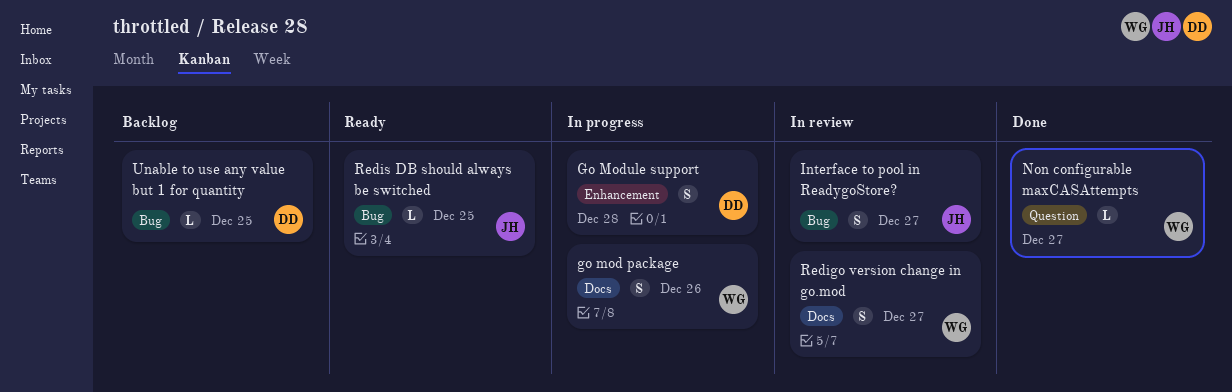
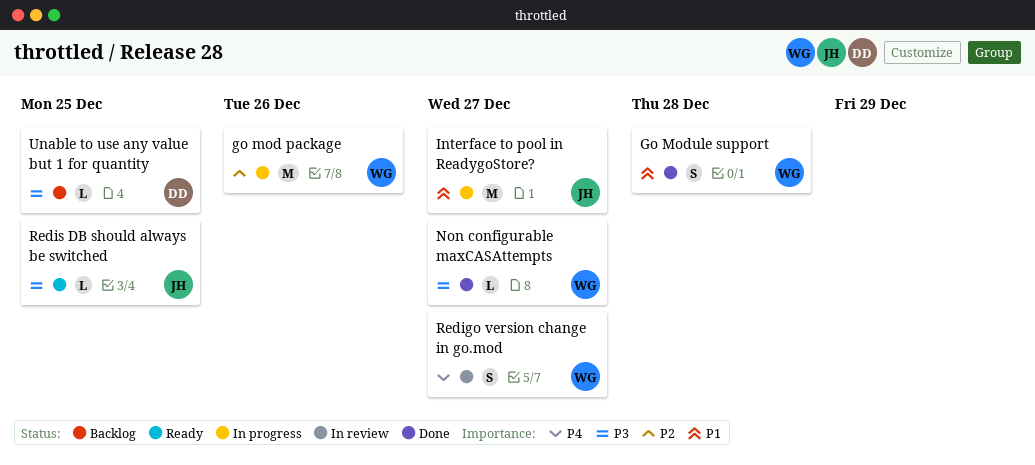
go mod package, estimate: S -> M
Go Module support, status: In progress -> Done
Go Module support, owner: DD -> WG
Interface to pool in ReadygoStore?, status: In review -> In progress
Interface to pool in ReadygoStore?, estimate: S -> M

